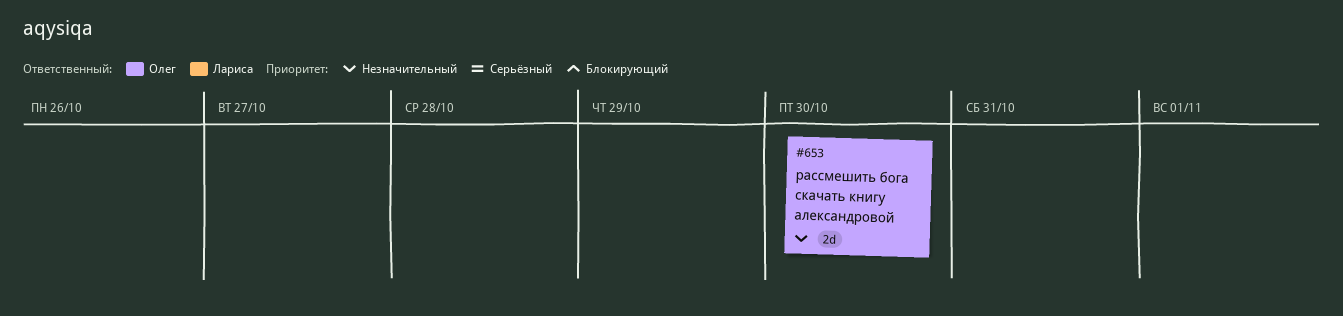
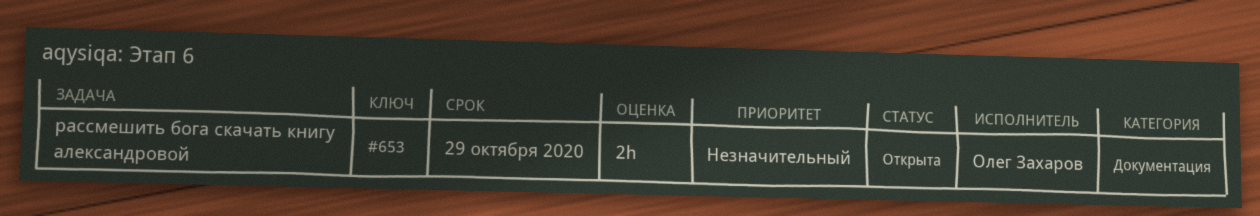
#653, estimate: 2d -> 2h
#653, due: Oct 30 -> Oct 29

